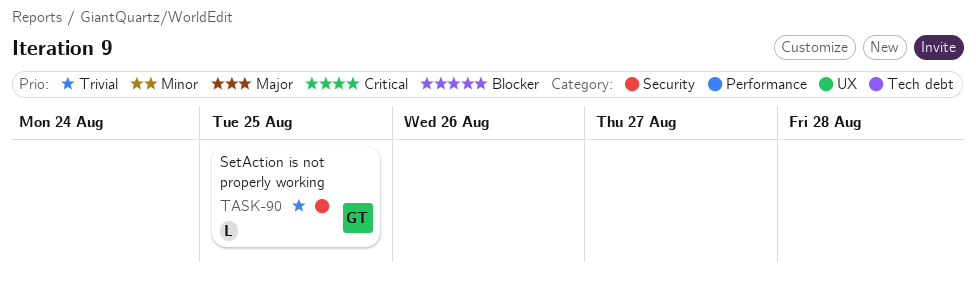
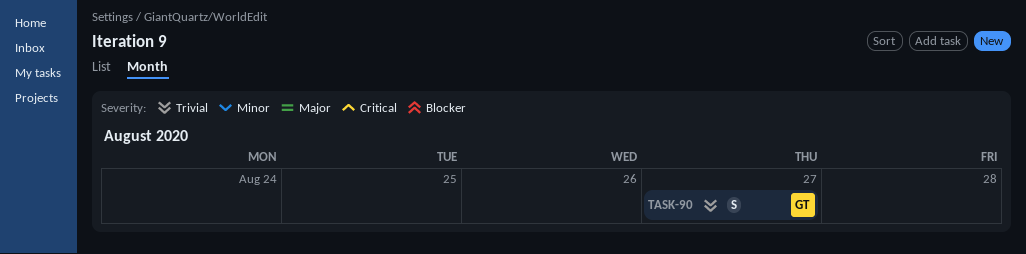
TASK-90, estimate: L -> S
TASK-90, due: Aug 25 -> Aug 27

